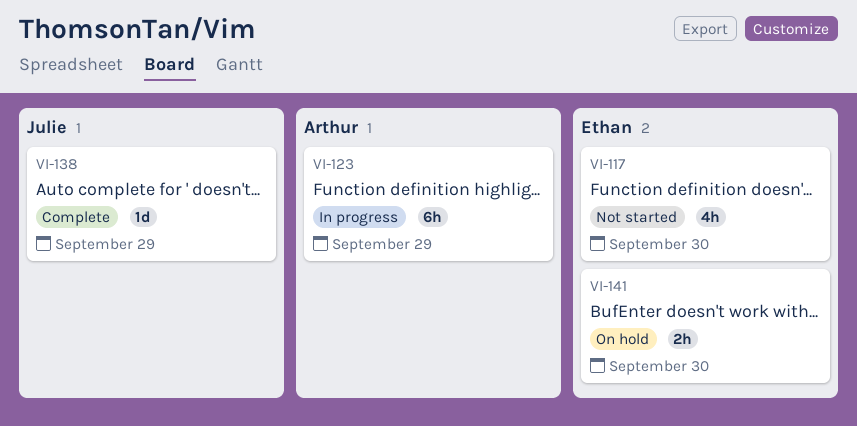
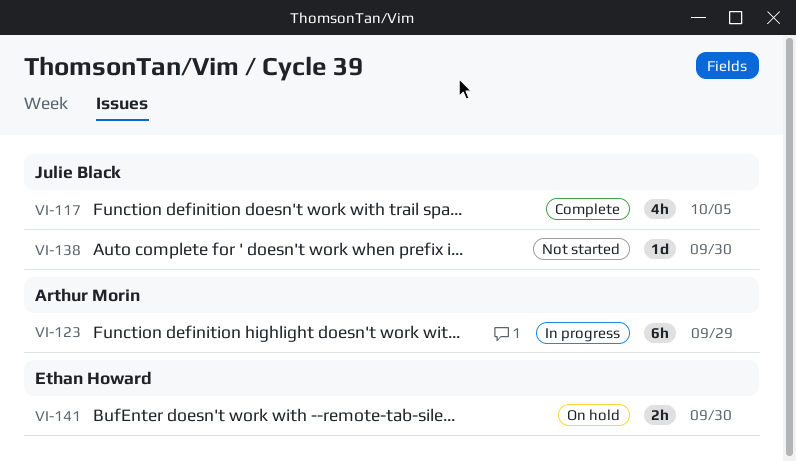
VI-117, status: Not started -> Complete
VI-117, owner: Ethan Howard -> Julie Black
VI-117, due: Sep 30 -> Oct 5
VI-138, status: Complete -> Not started
VI-138, due: Sep 29 -> Sep 30

